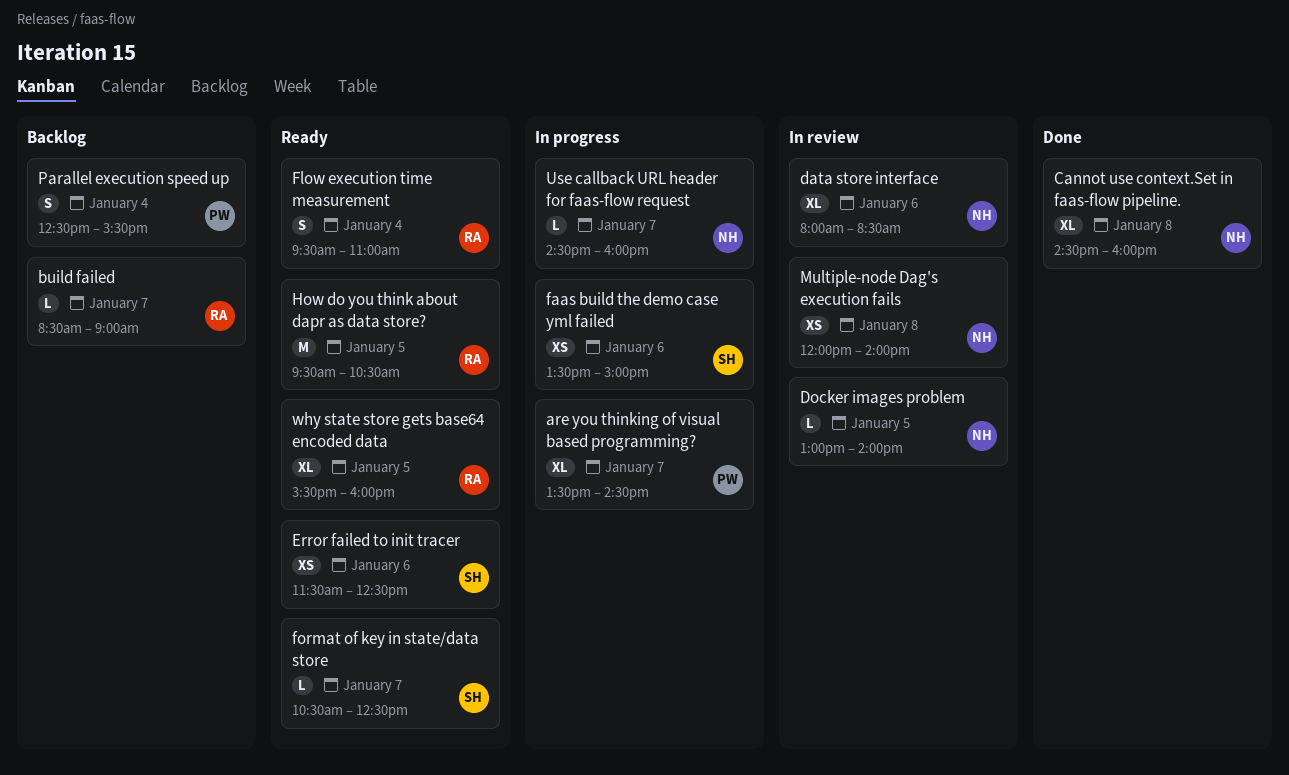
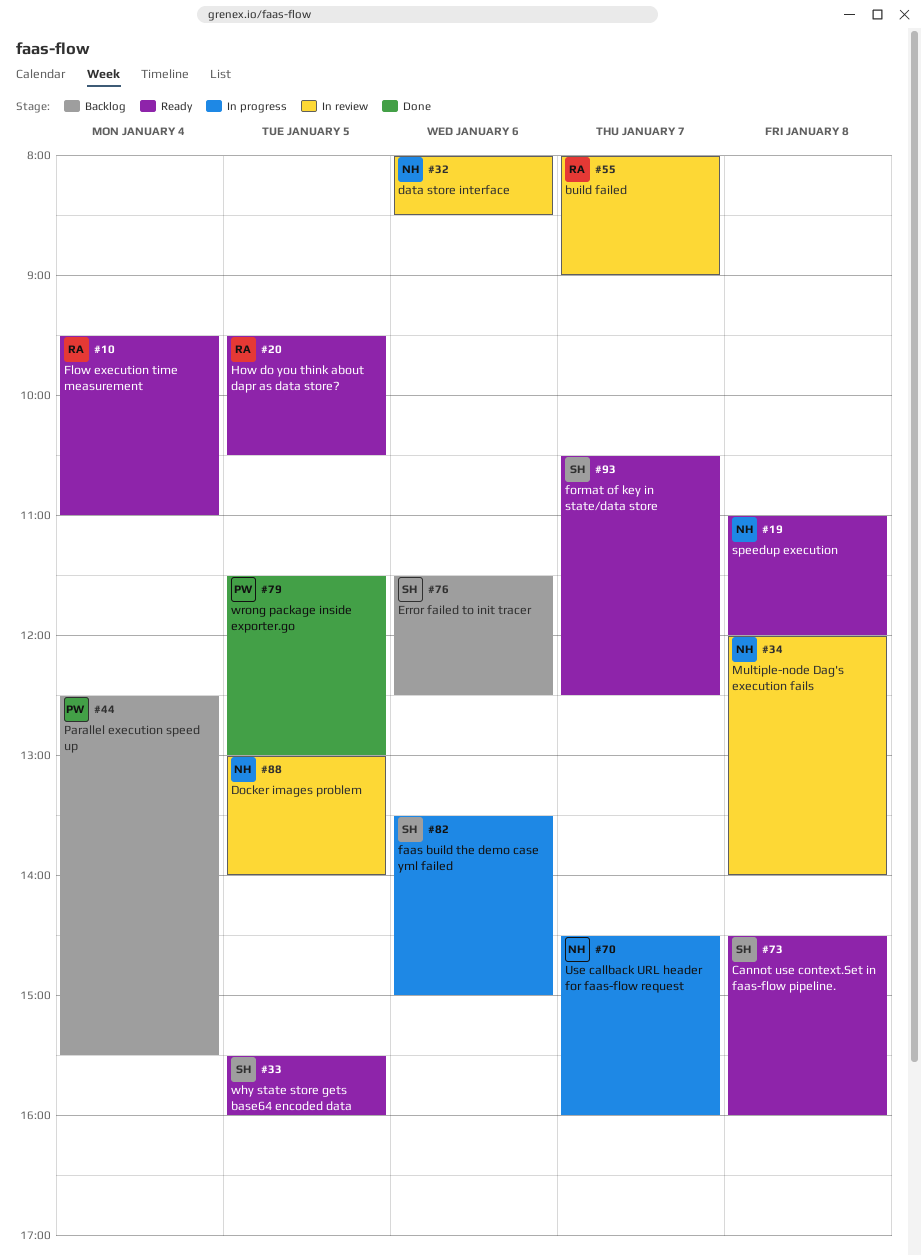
are you thinking of visual based programming?: present -> none
build failed, status: Backlog -> In review
build failed, begins: 08:30 -> 08:00
Cannot use context.Set in faas-flow pipeline., status: Done -> Ready
Cannot use context.Set in faas-flow pipeline., owner: NH -> SH
Error failed to init tracer, status: Ready -> Backlog
speedup execution: none -> present
why state store gets base64 encoded data, owner: RA -> SH
wrong package inside exporter.go: none -> present

